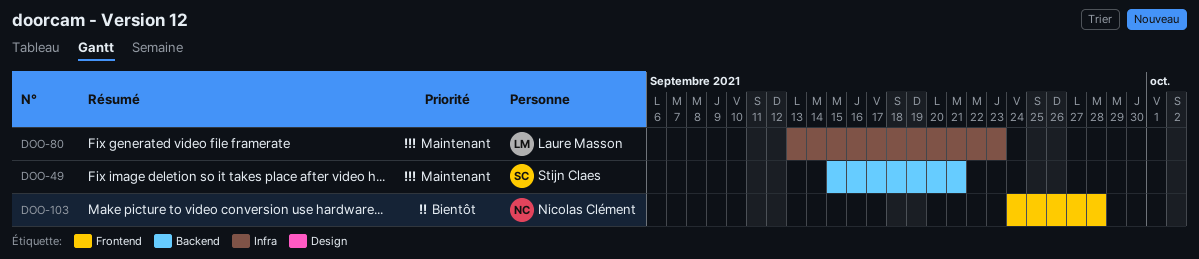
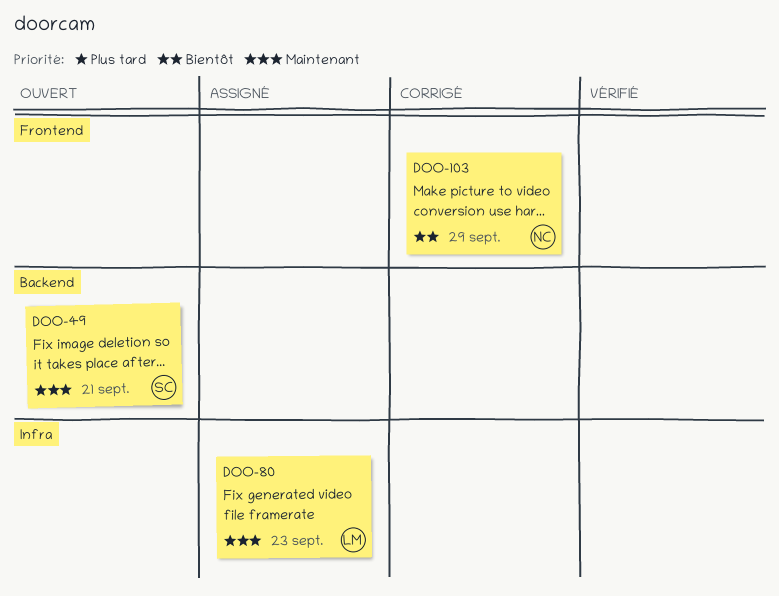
DOO-103, due: Sep 28 -> Sep 29

